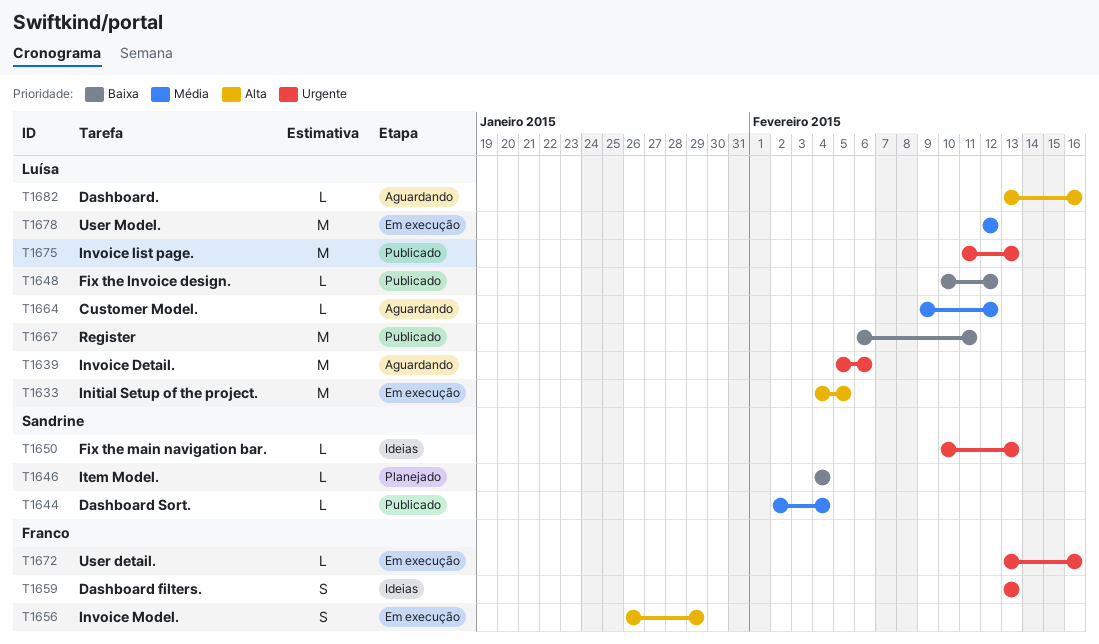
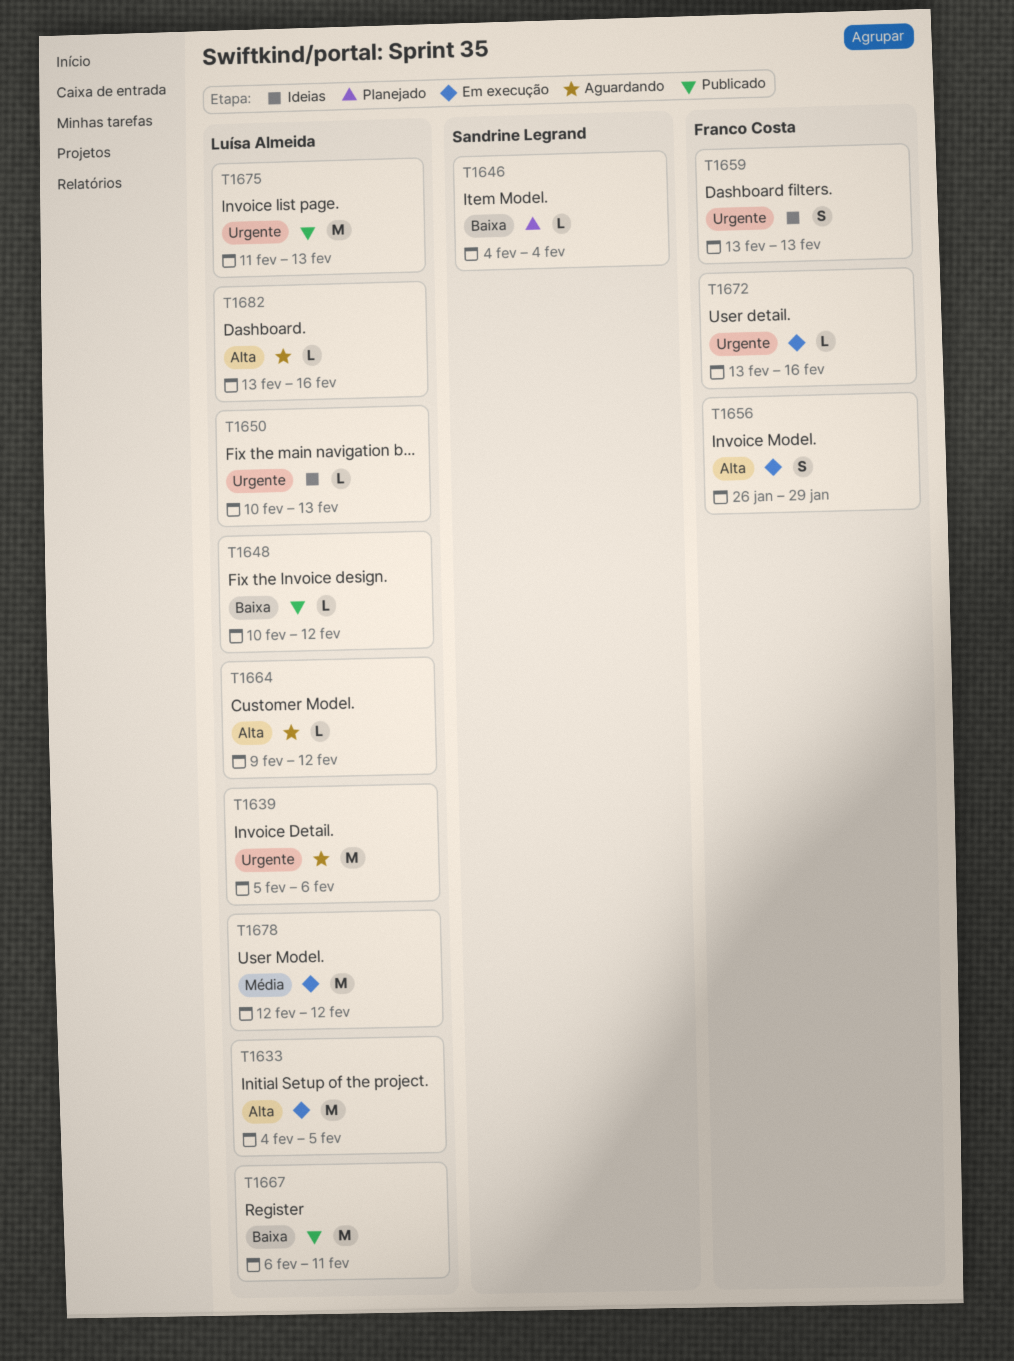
T1644: present -> none
T1650, owner: Sandrine Legrand -> Luísa Almeida
T1664, priority: Média -> Alta

